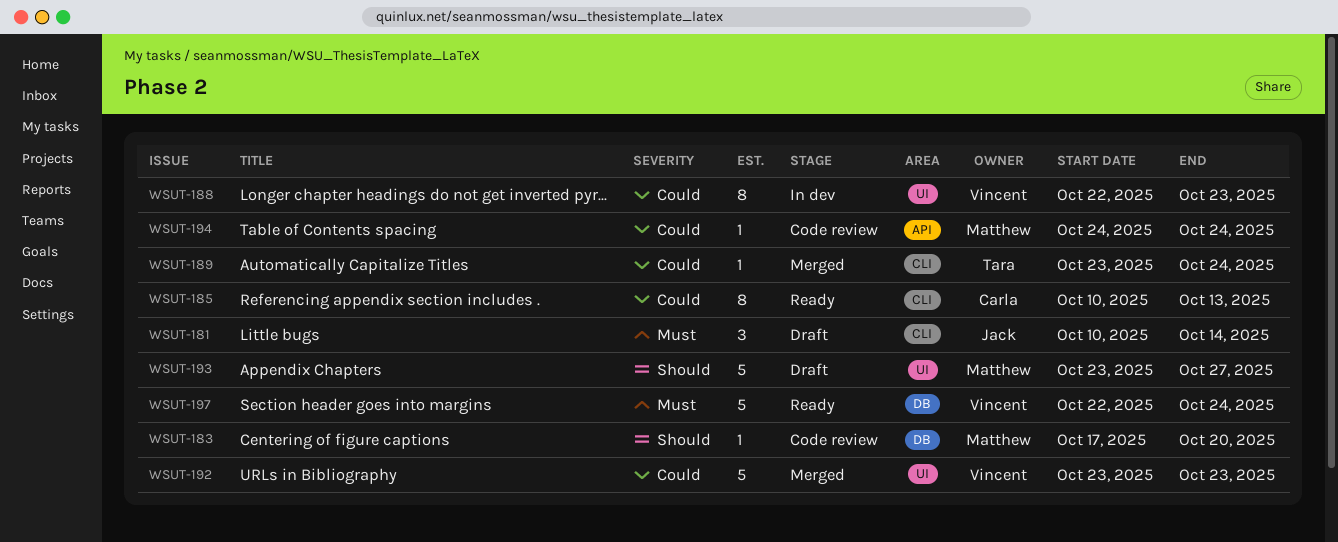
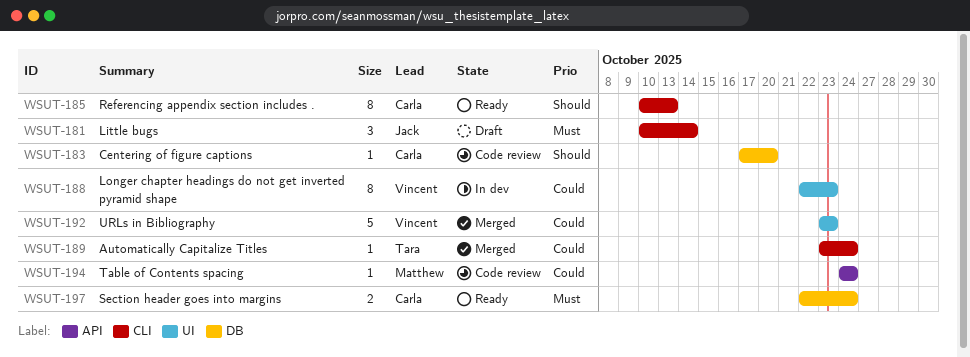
WSUT-183, owner: Matthew -> Carla
WSUT-185, priority: Could -> Should
WSUT-193: present -> none
WSUT-197, owner: Vincent -> Carla
WSUT-197, estimate: 5 -> 2

